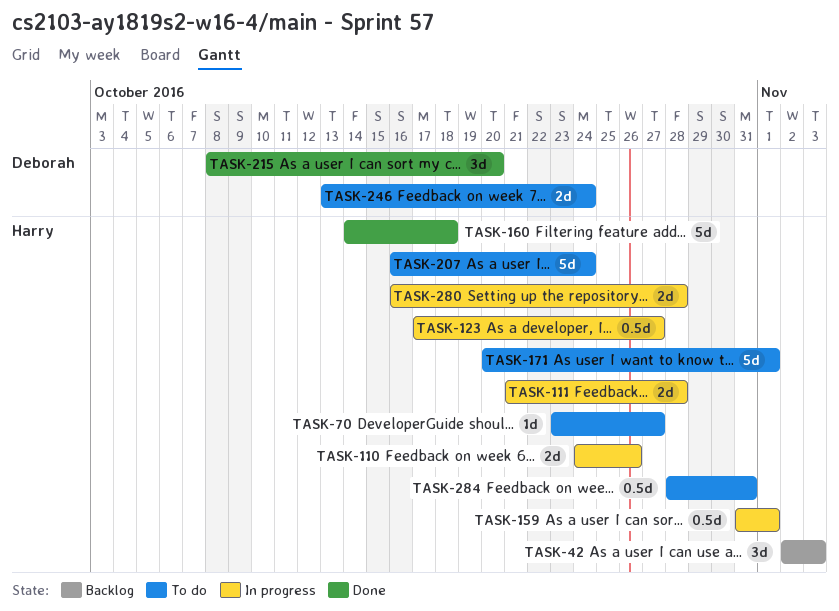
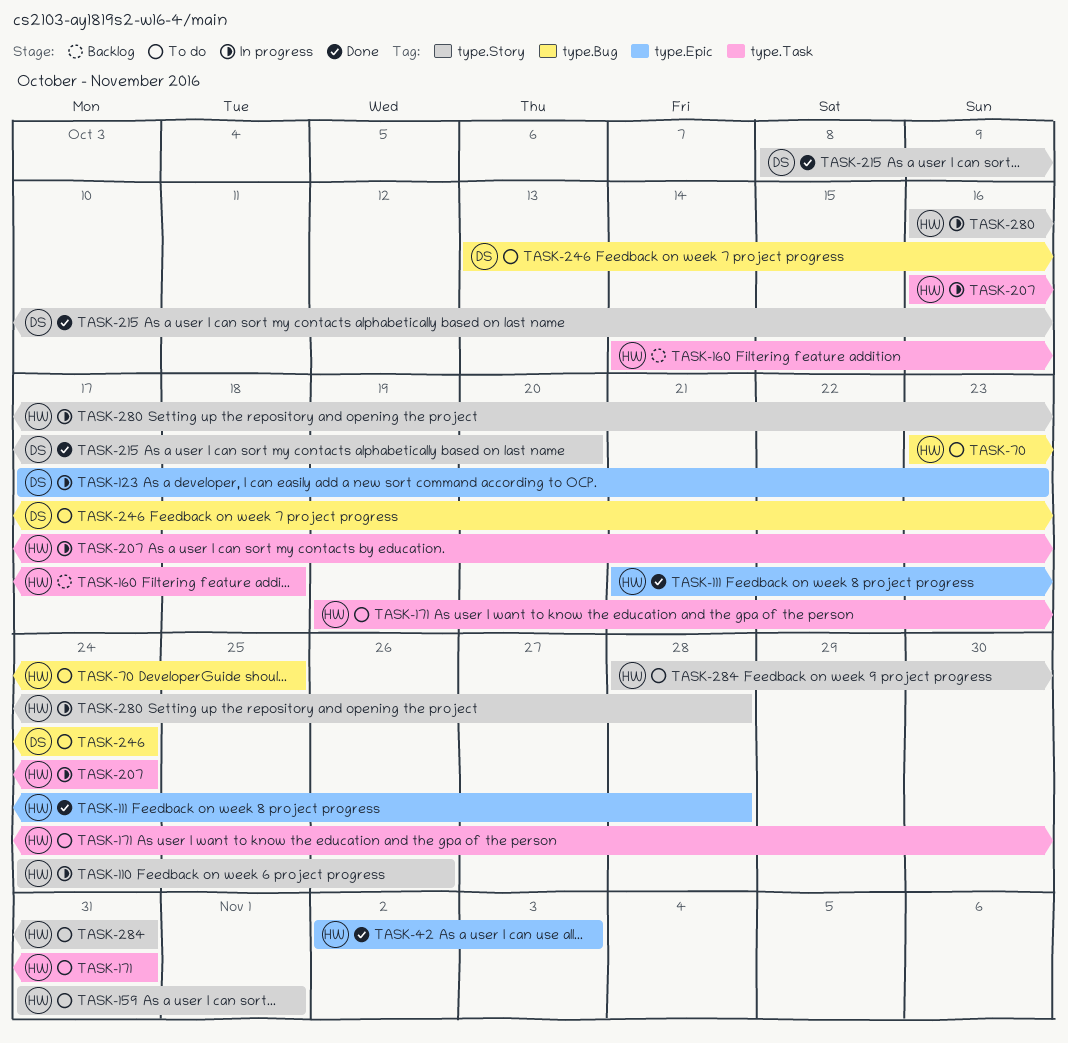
TASK-42, status: Backlog -> Done
TASK-70, due: Oct 27 -> Oct 25
TASK-111, status: In progress -> Done
TASK-123, owner: Harry -> Deborah
TASK-123, due: Oct 27 -> Oct 23
TASK-159, status: In progress -> To do
TASK-160, status: Done -> Backlog
TASK-171, start: Oct 20 -> Oct 19
TASK-171, due: Nov 1 -> Oct 31
TASK-207, status: To do -> In progress

